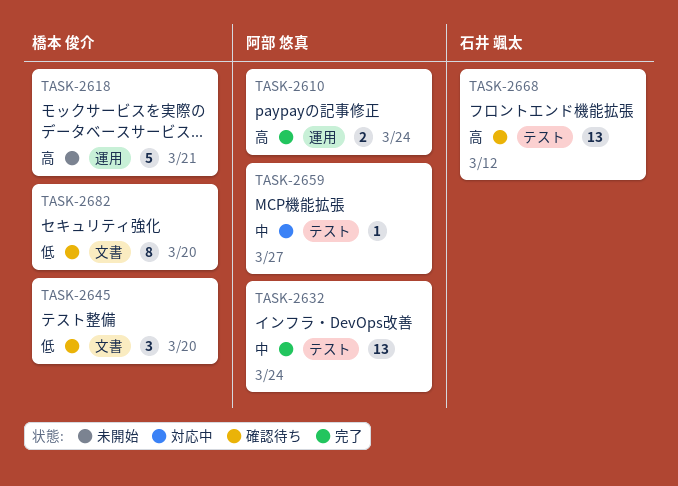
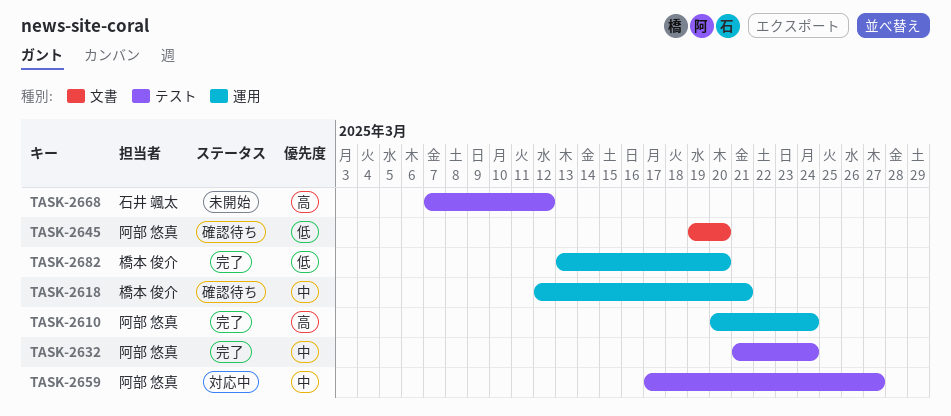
TASK-2618, status: 未開始 -> 確認待ち
TASK-2618, priority: 高 -> 中
TASK-2645, owner: 橋本 俊介 -> 阿部 悠真
TASK-2668, status: 確認待ち -> 未開始
TASK-2682, status: 確認待ち -> 完了
TASK-2682, label: 文書 -> 運用

